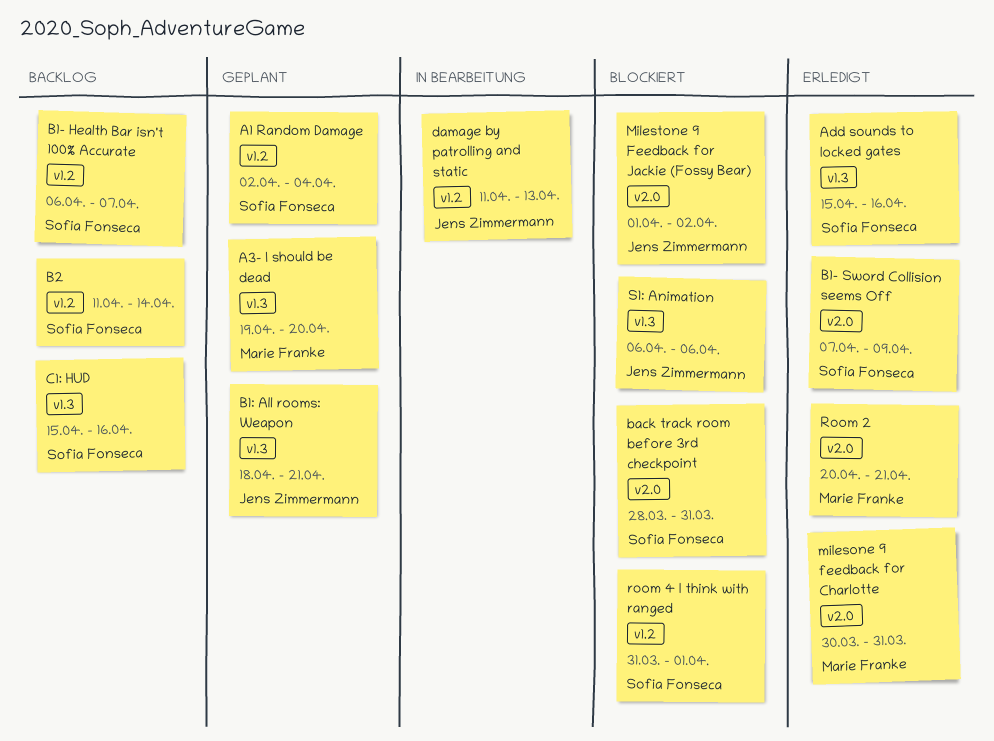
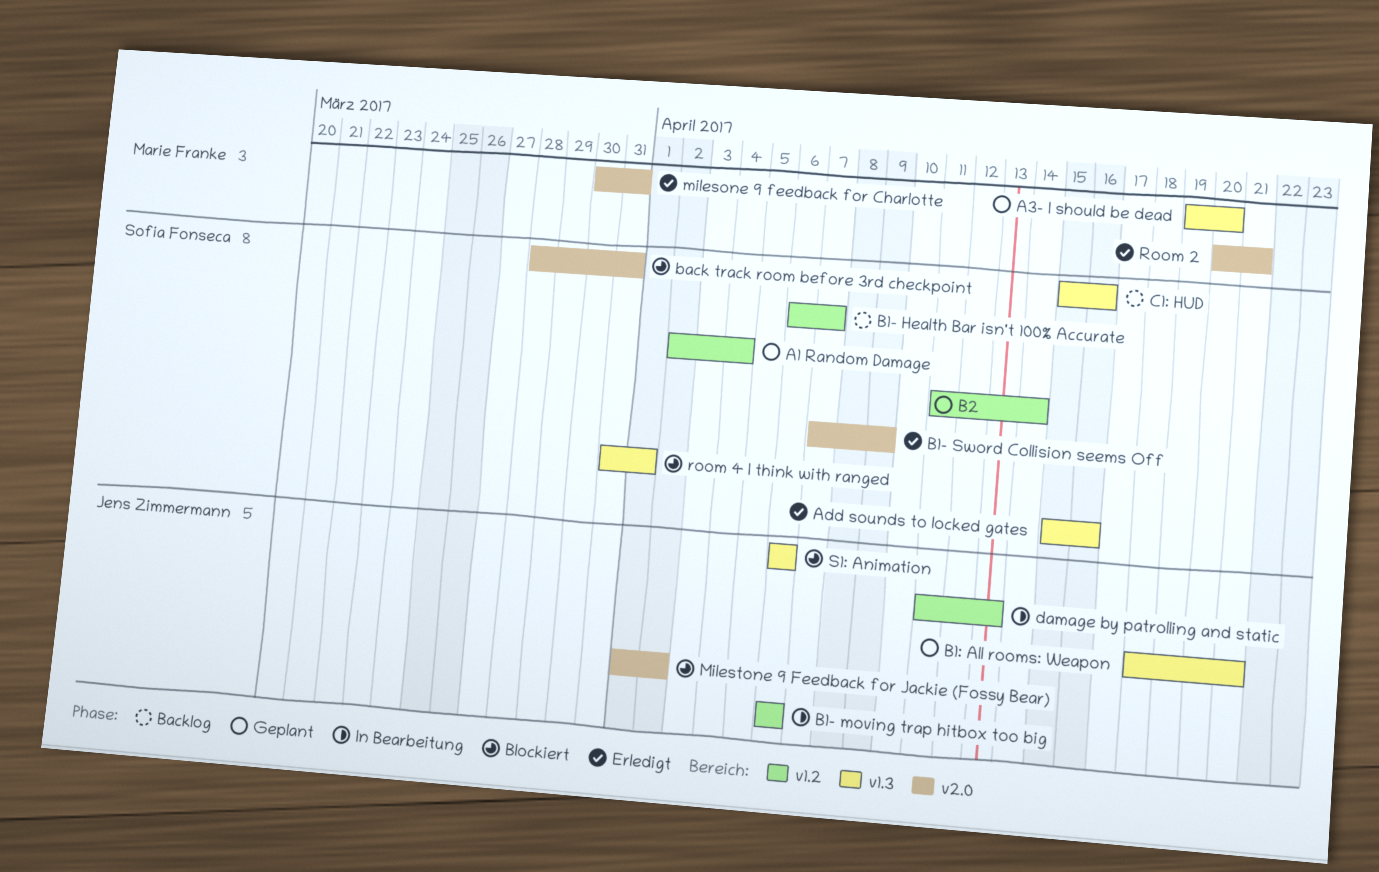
B1- moving trap hitbox too big: none -> present
B2, status: Backlog -> Geplant
room 4 I think with ranged, label: v1.2 -> v1.3

